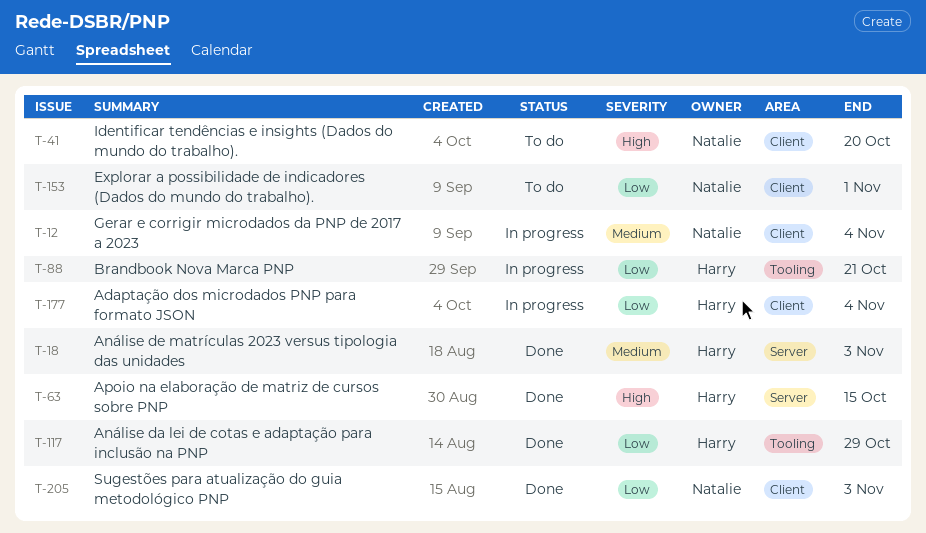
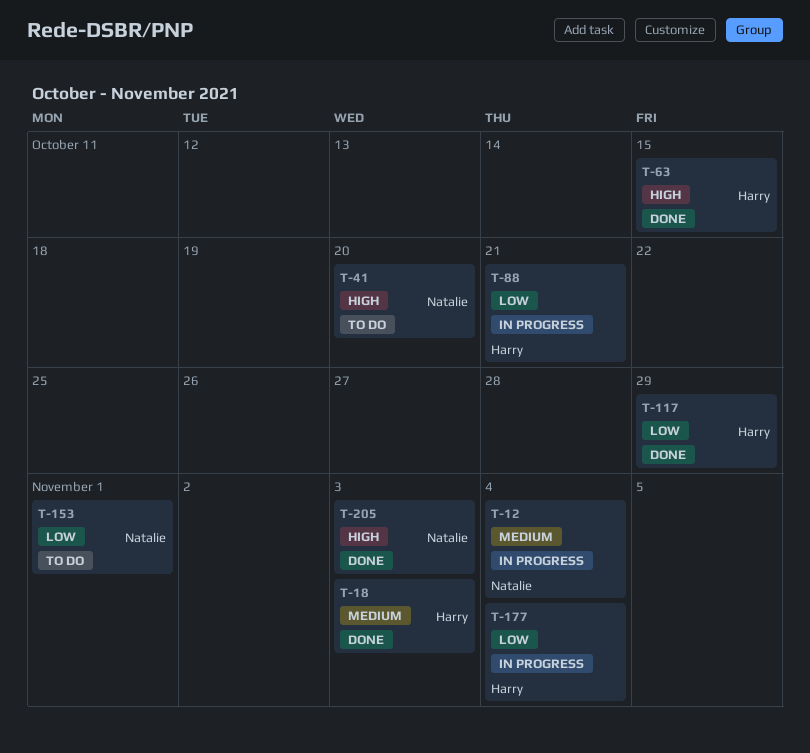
T-205, priority: Low -> High

